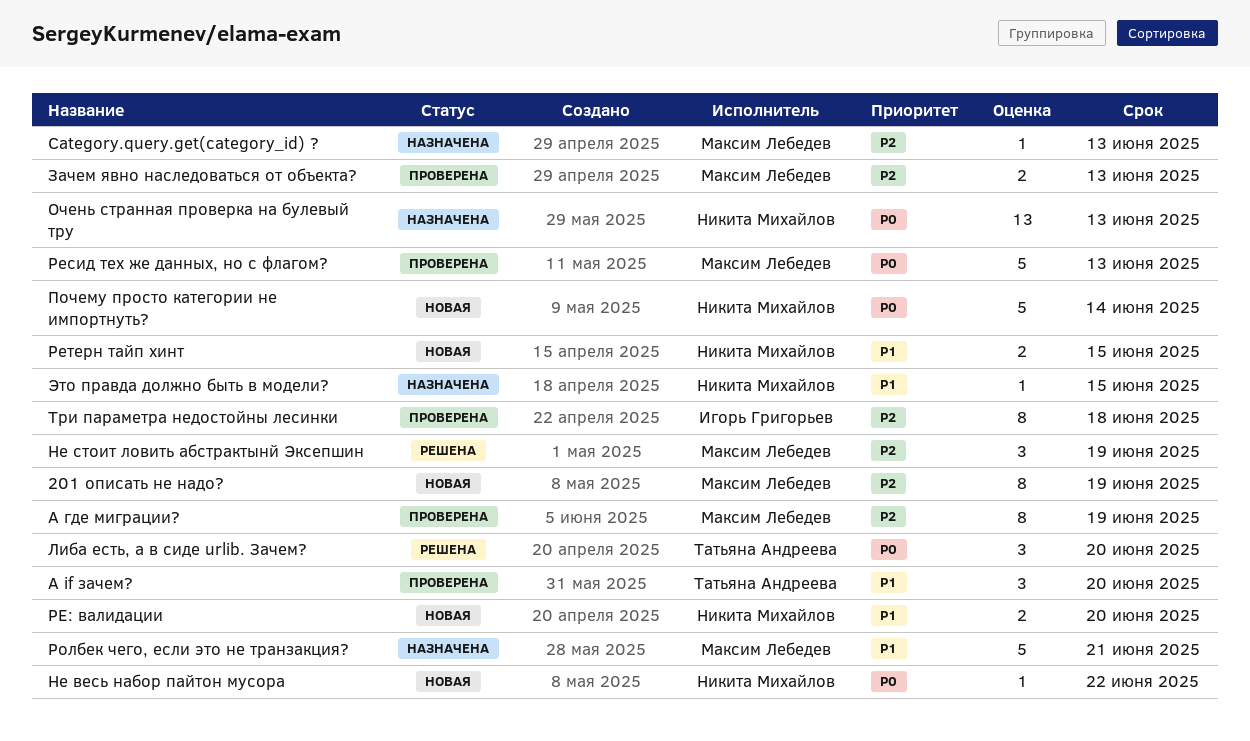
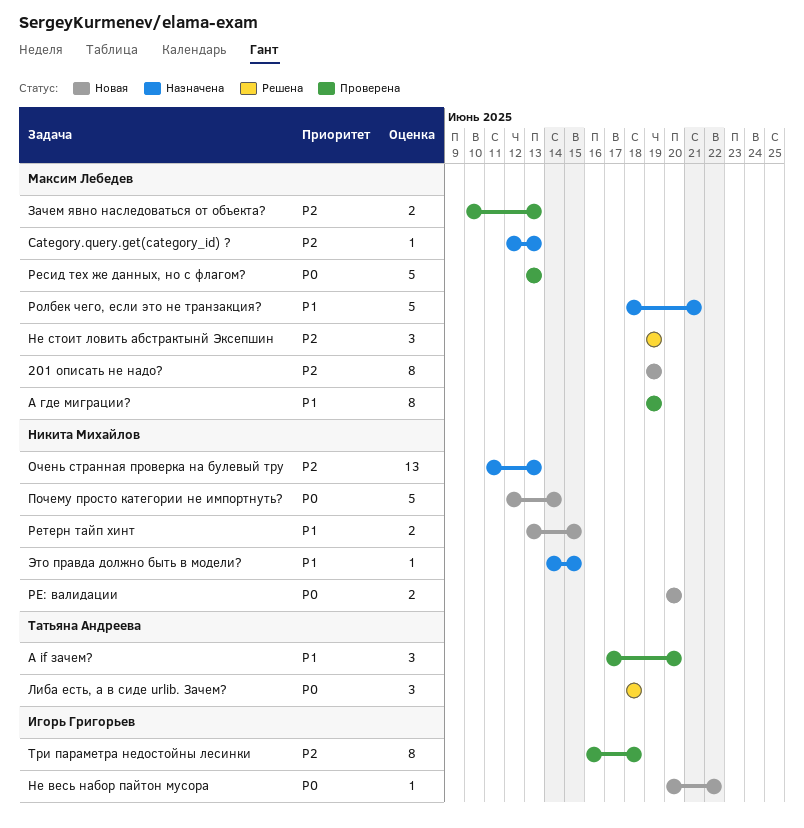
А где миграции?, priority: P2 -> P1
Либа есть, а в сиде urlib. Зачем?, due: Jun 20 -> Jun 18
Не весь набор пайтон мусора, owner: Никита Михайлов -> Игорь Григорьев
Очень странная проверка на булевый тру, priority: P0 -> P2
РЕ: валидации, priority: P1 -> P0

